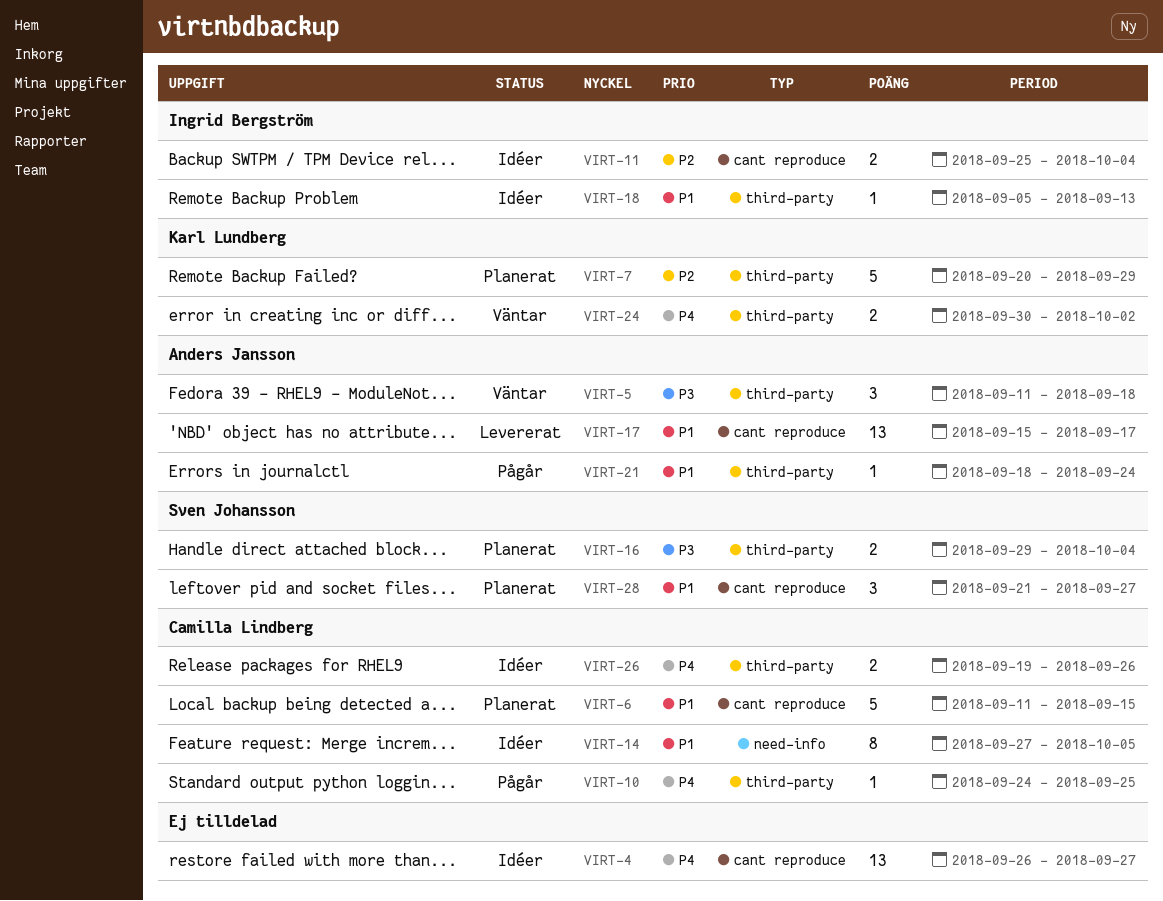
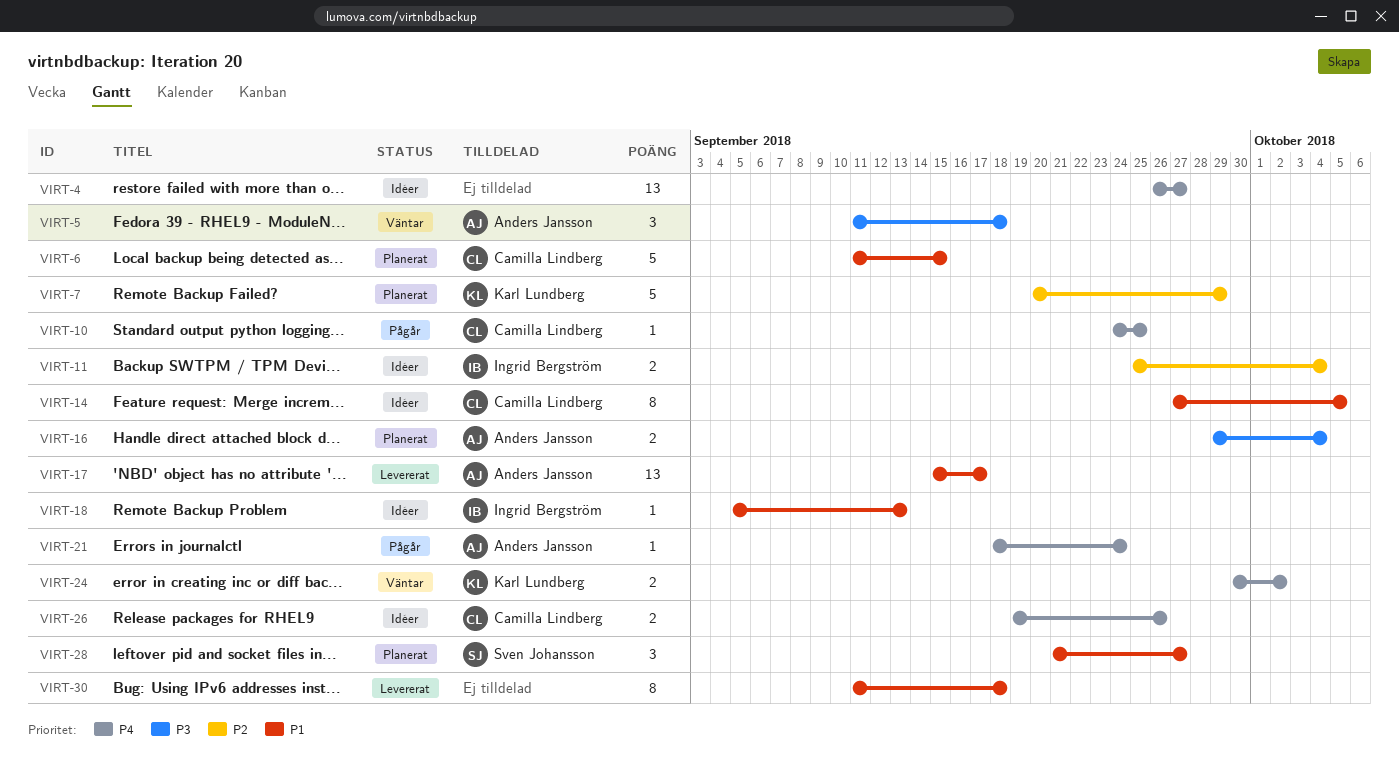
VIRT-16, owner: Sven Johansson -> Anders Jansson
VIRT-21, priority: P1 -> P4
VIRT-30: none -> present

